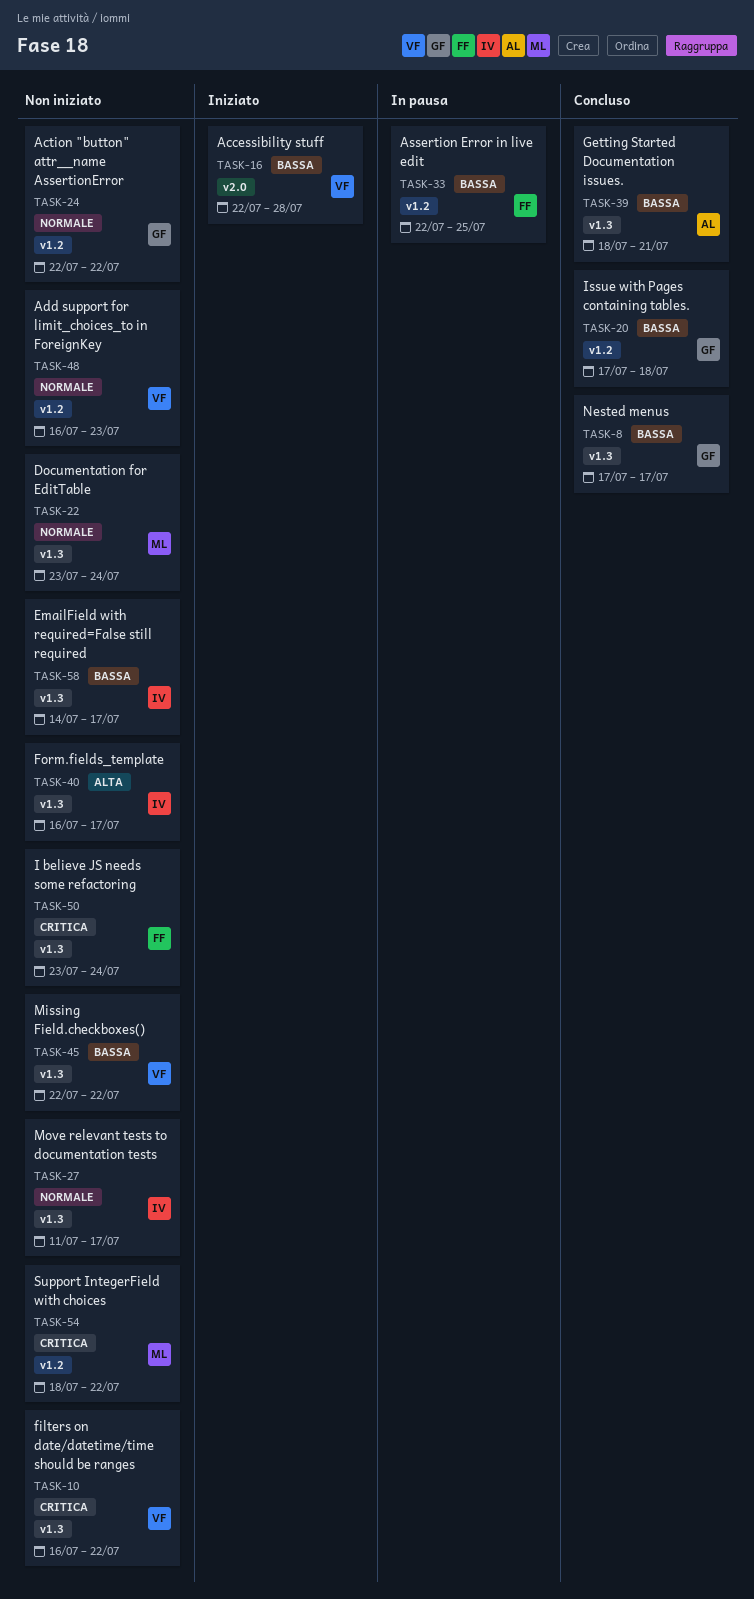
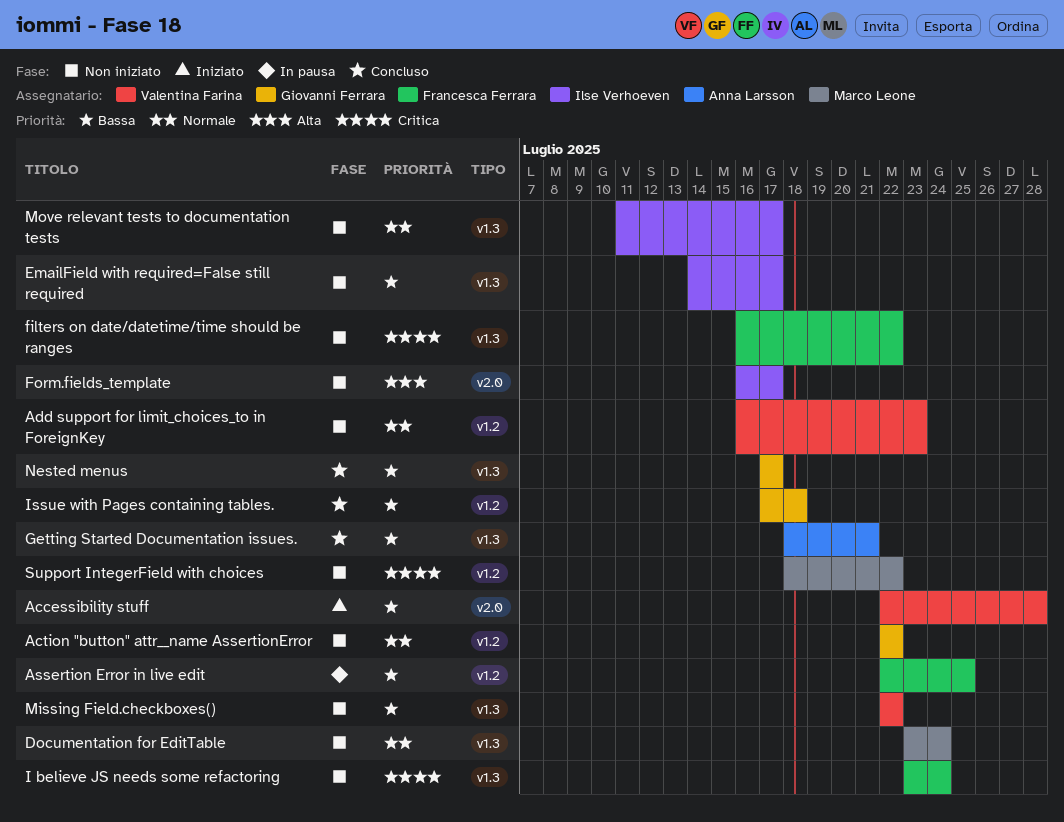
filters on date/datetime/time should be ranges, owner: Valentina Farina -> Francesca Ferrara
Form.fields_template, label: v1.3 -> v2.0

